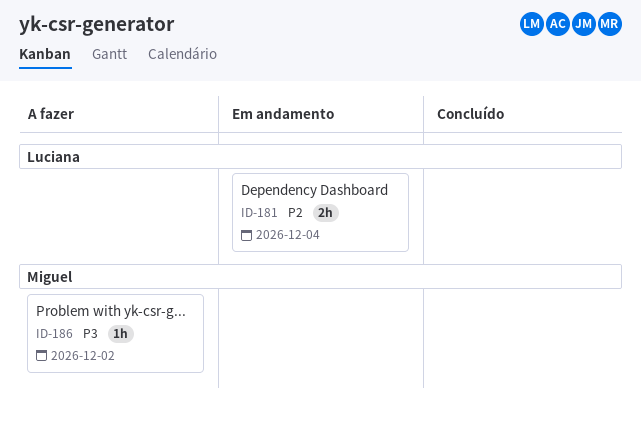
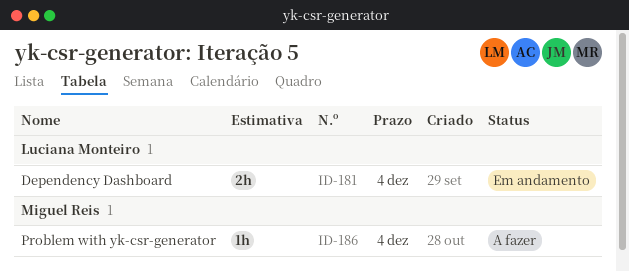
ID-186, due: Dec 2 -> Dec 4

